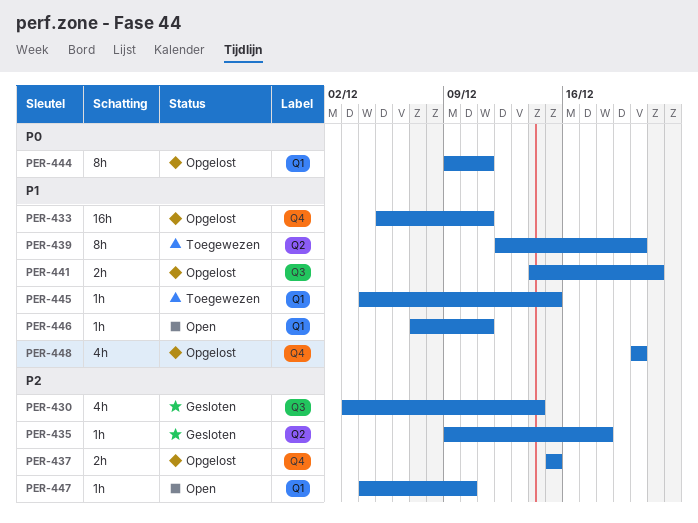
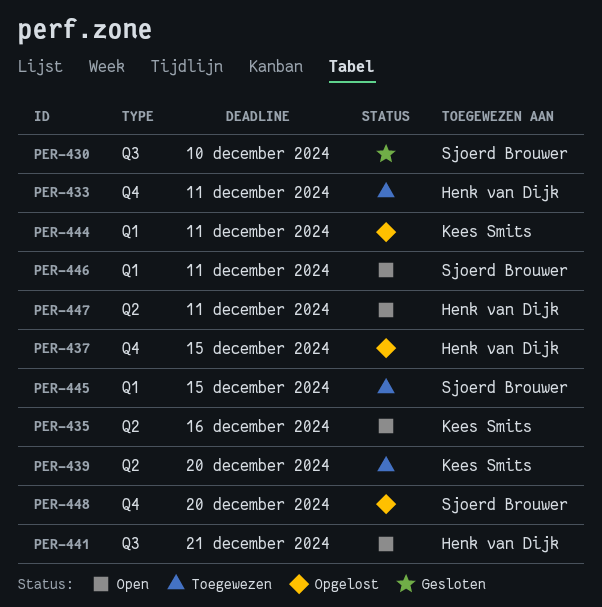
PER-430, due: Dec 14 -> Dec 10
PER-433, status: Opgelost -> Toegewezen
PER-435, status: Gesloten -> Open
PER-435, due: Dec 18 -> Dec 16
PER-441, status: Opgelost -> Open
PER-447, label: Q1 -> Q2
PER-447, due: Dec 10 -> Dec 11

